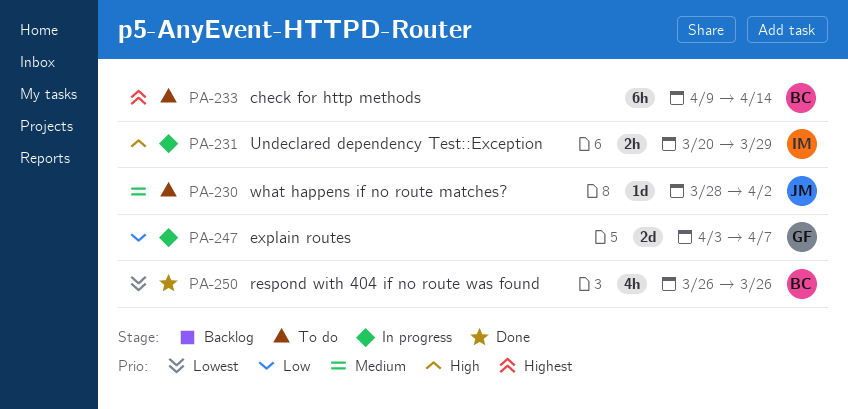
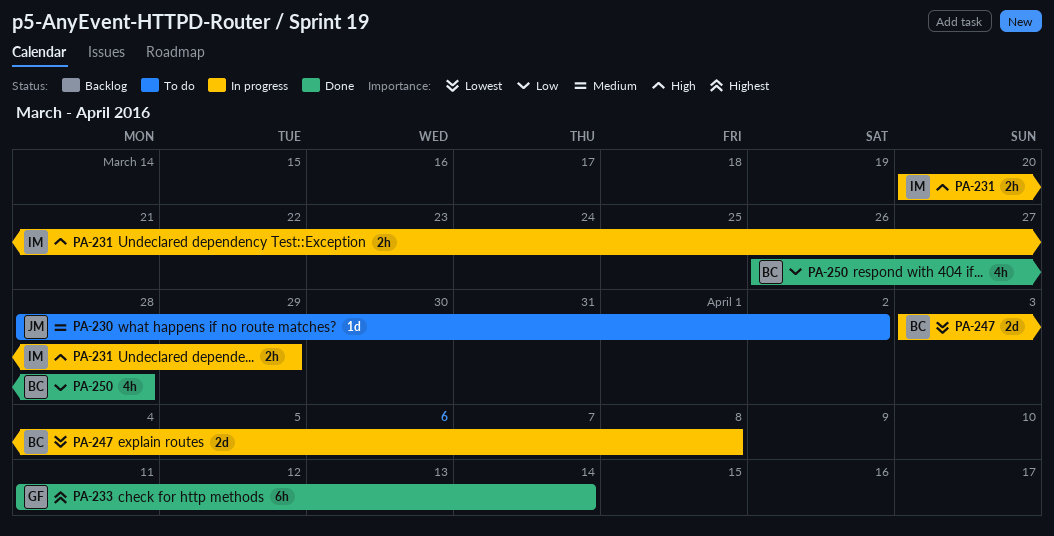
PA-233, status: To do -> Done
PA-233, owner: BC -> GF
PA-233, start: Apr 9 -> Apr 11
PA-247, owner: GF -> BC
PA-247, priority: Low -> Lowest
PA-247, due: Apr 7 -> Apr 8
PA-250, priority: Lowest -> Low
PA-250, due: Mar 26 -> Mar 28

